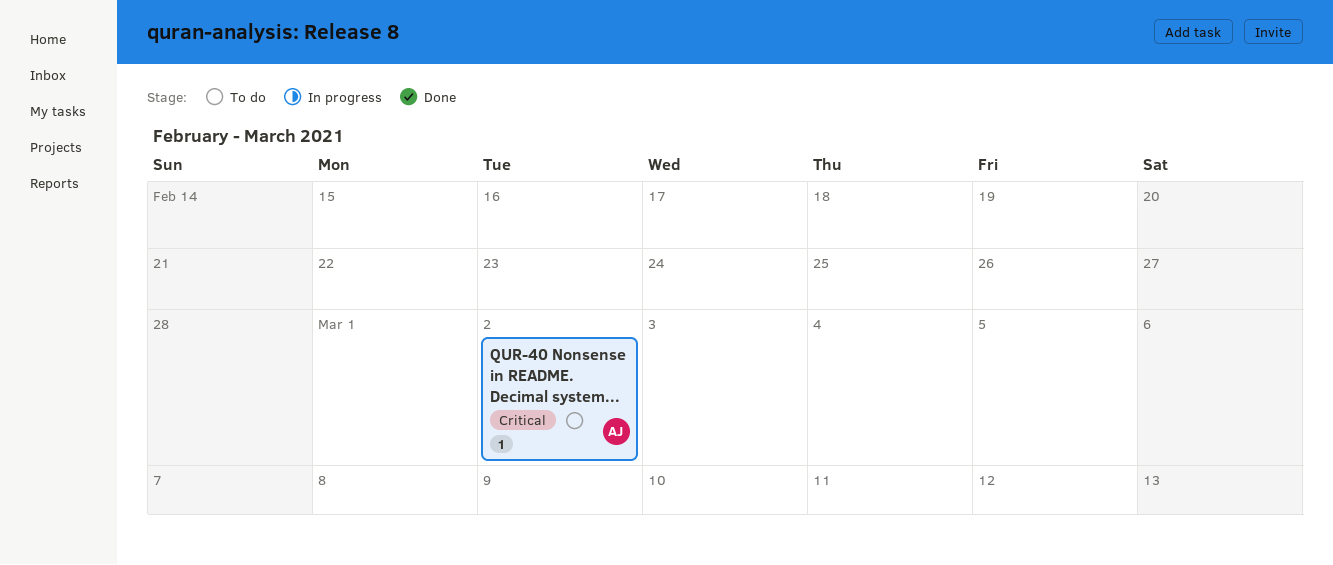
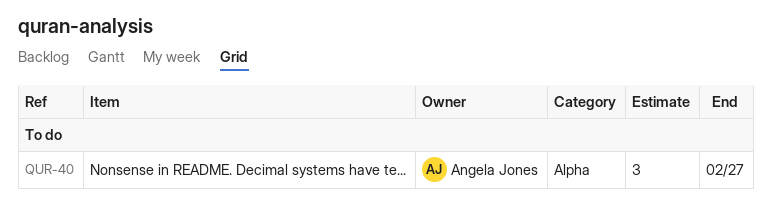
QUR-40, estimate: 1 -> 3
QUR-40, due: Mar 2 -> Feb 27

